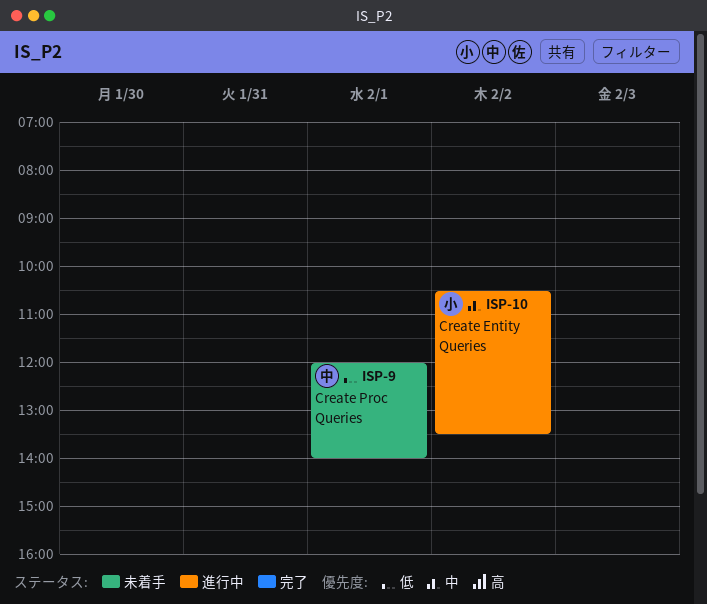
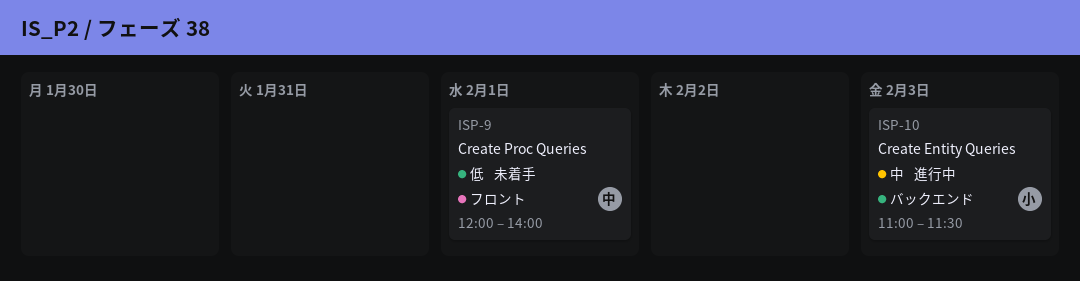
ISP-10, day: Feb 2 -> Feb 3
ISP-10, begins: 10:30 -> 11:00
ISP-10, ends: 13:30 -> 11:30

